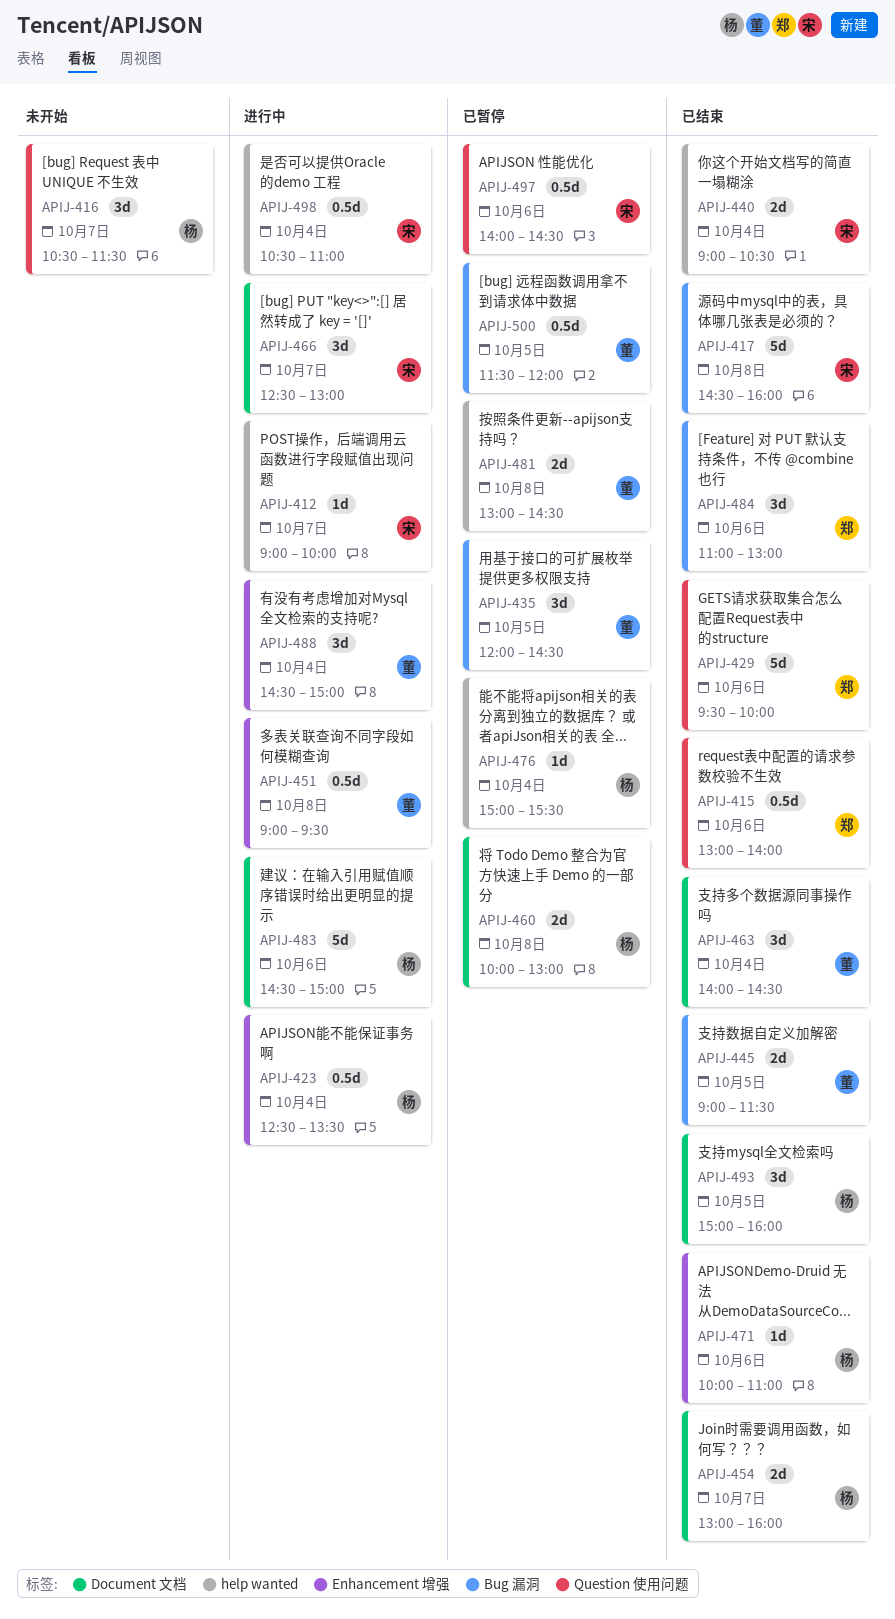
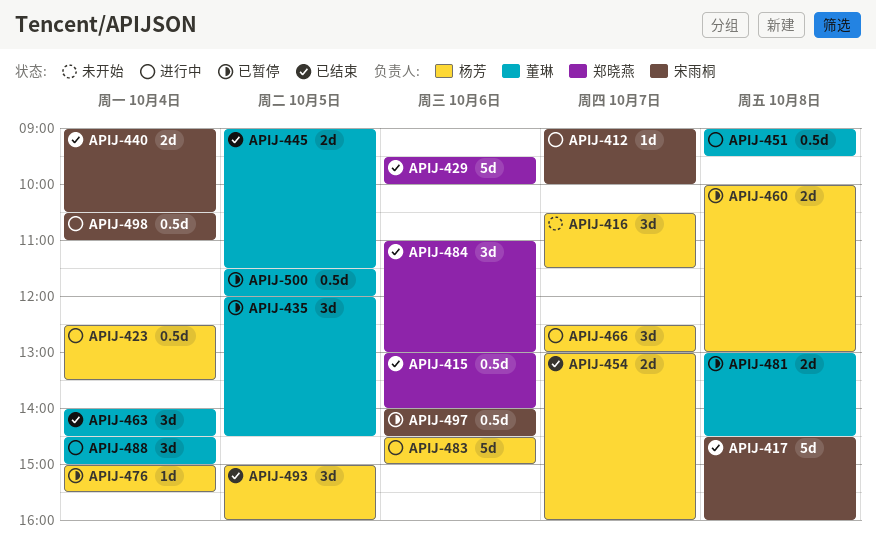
APIJ-466, owner: 宋雨桐 -> 杨芳
APIJ-471: present -> none

